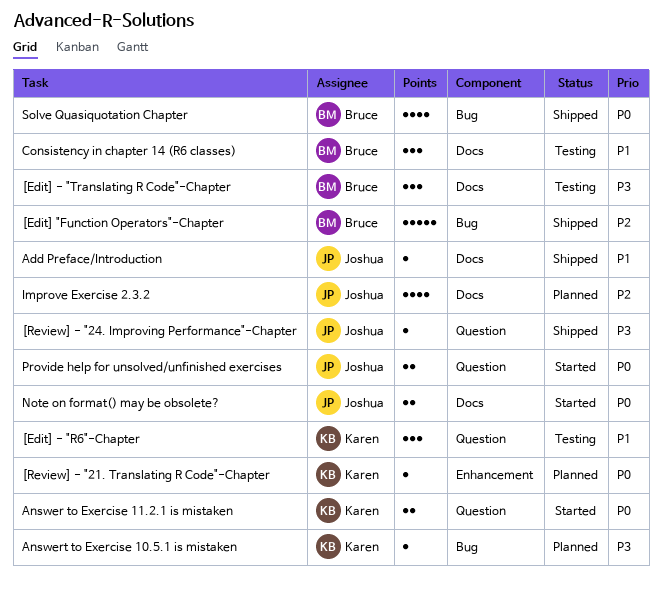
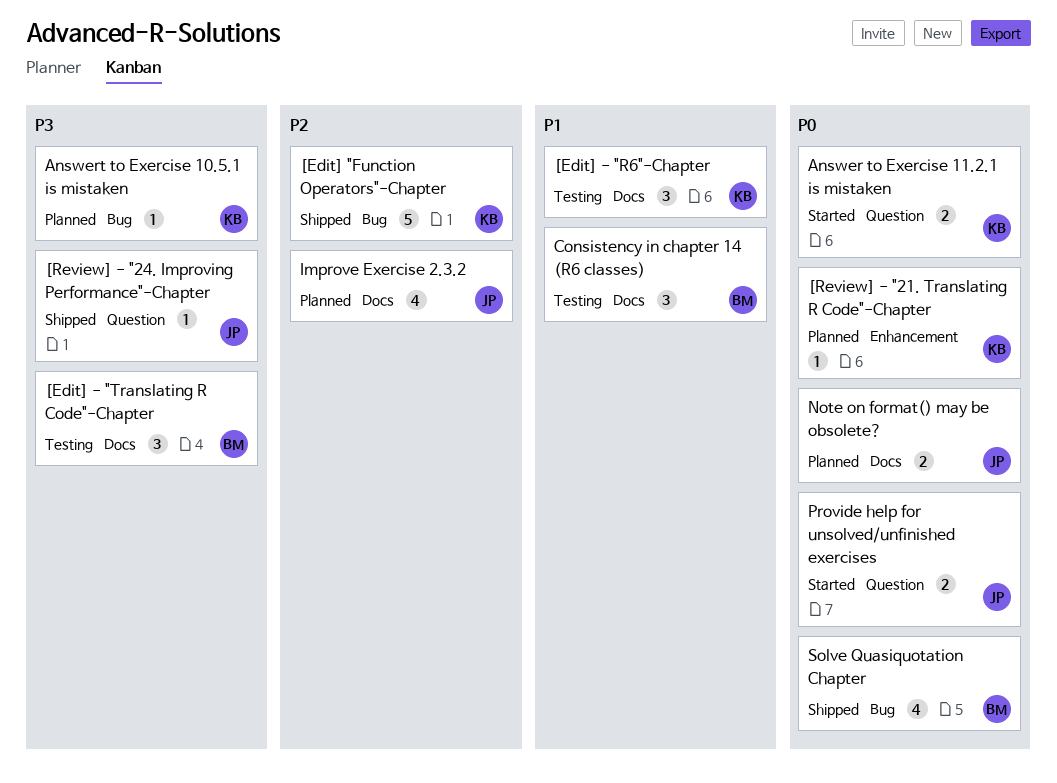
[Edit] "Function Operators"-Chapter, owner: Bruce -> Karen
[Edit] - "R6"-Chapter, label: Question -> Docs
Add Preface/Introduction: present -> none
Note on format() may be obsolete?, status: Started -> Planned

